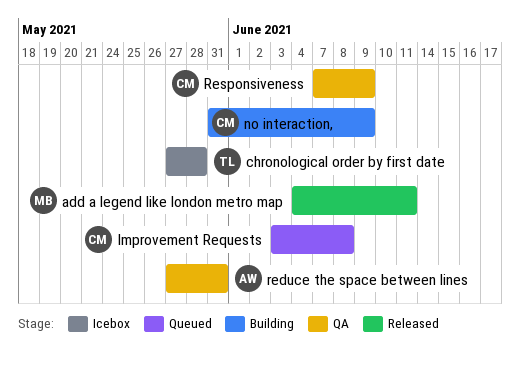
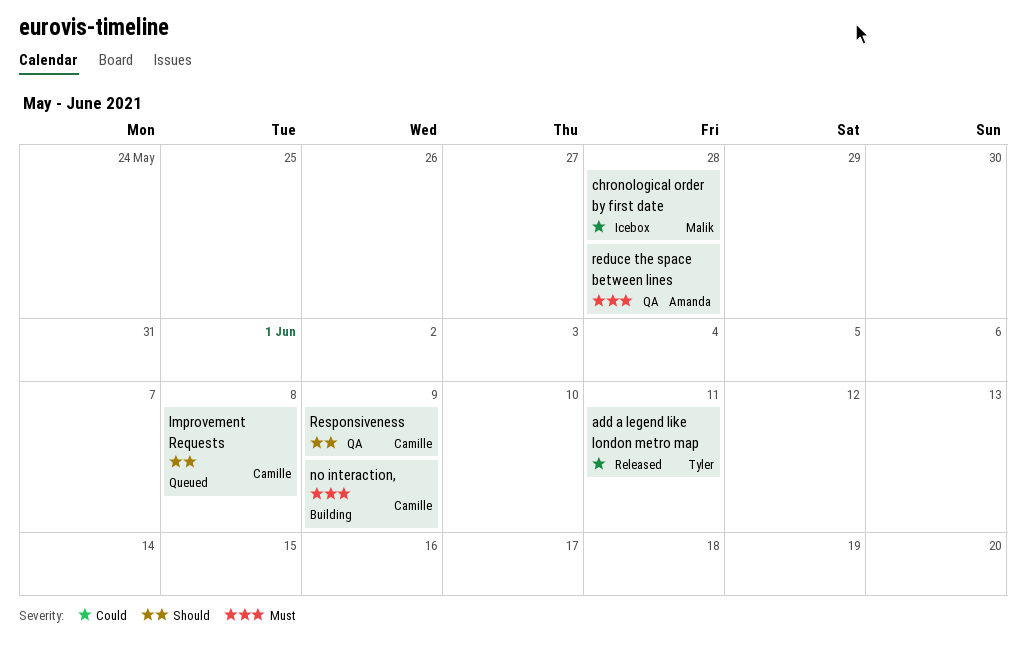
add a legend like london metro map, owner: Malik -> Tyler
chronological order by first date, owner: Tyler -> Malik
reduce the space between lines, due: May 31 -> May 28

